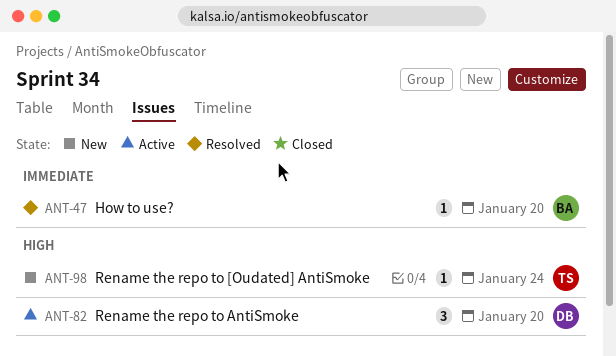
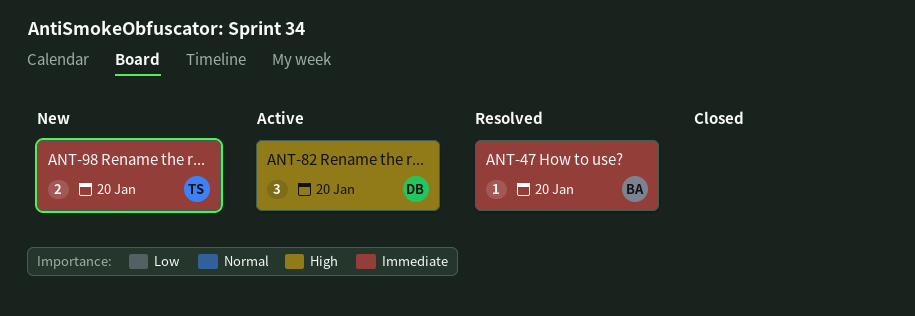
ANT-98, priority: High -> Immediate
ANT-98, estimate: 1 -> 2
ANT-98, due: Jan 24 -> Jan 20

